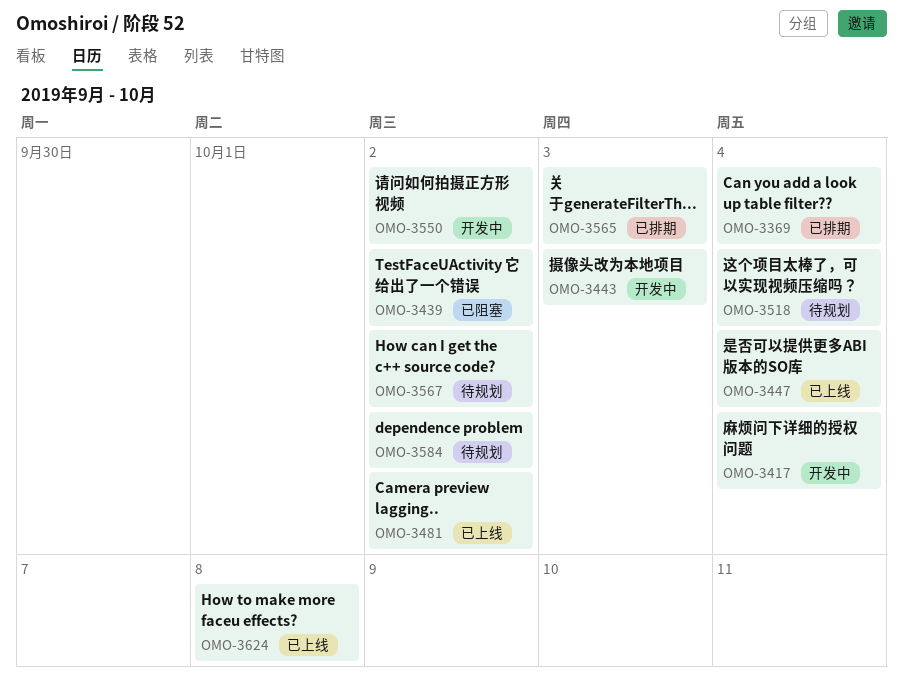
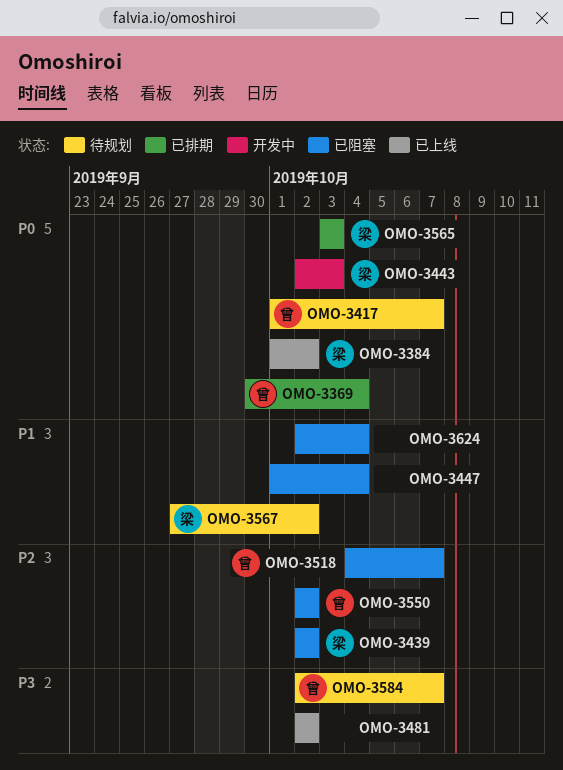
OMO-3384: none -> present
OMO-3417, status: 开发中 -> 待规划
OMO-3417, due: Oct 4 -> Oct 7
OMO-3447, status: 已上线 -> 已阻塞
OMO-3518, status: 待规划 -> 已阻塞
OMO-3518, due: Oct 4 -> Oct 7
OMO-3550, status: 开发中 -> 已阻塞
OMO-3584, due: Oct 2 -> Oct 7
OMO-3624, status: 已上线 -> 已阻塞
OMO-3624, due: Oct 8 -> Oct 4

